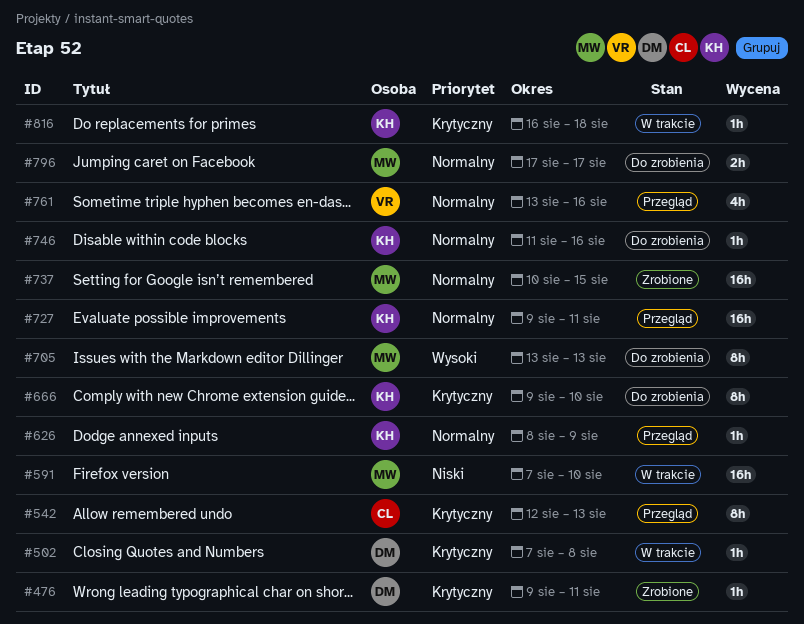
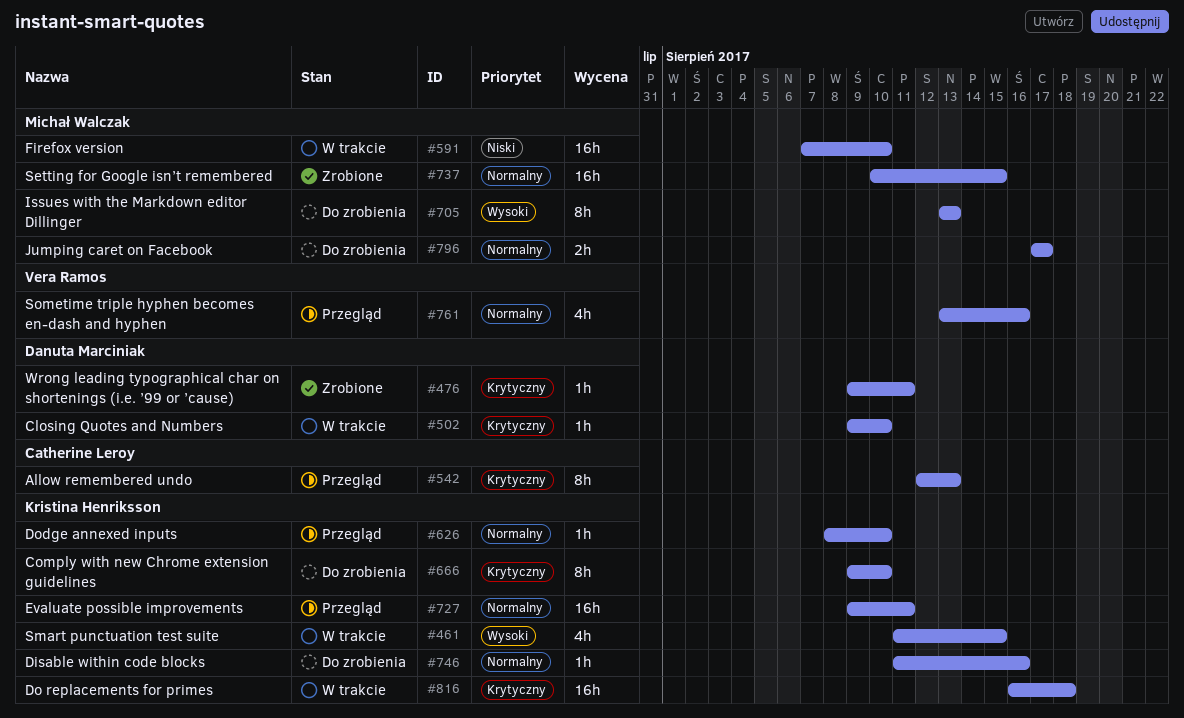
#461: none -> present
#502, start: Aug 7 -> Aug 9
#502, due: Aug 8 -> Aug 10
#626, due: Aug 9 -> Aug 10
#816, estimate: 1h -> 16h

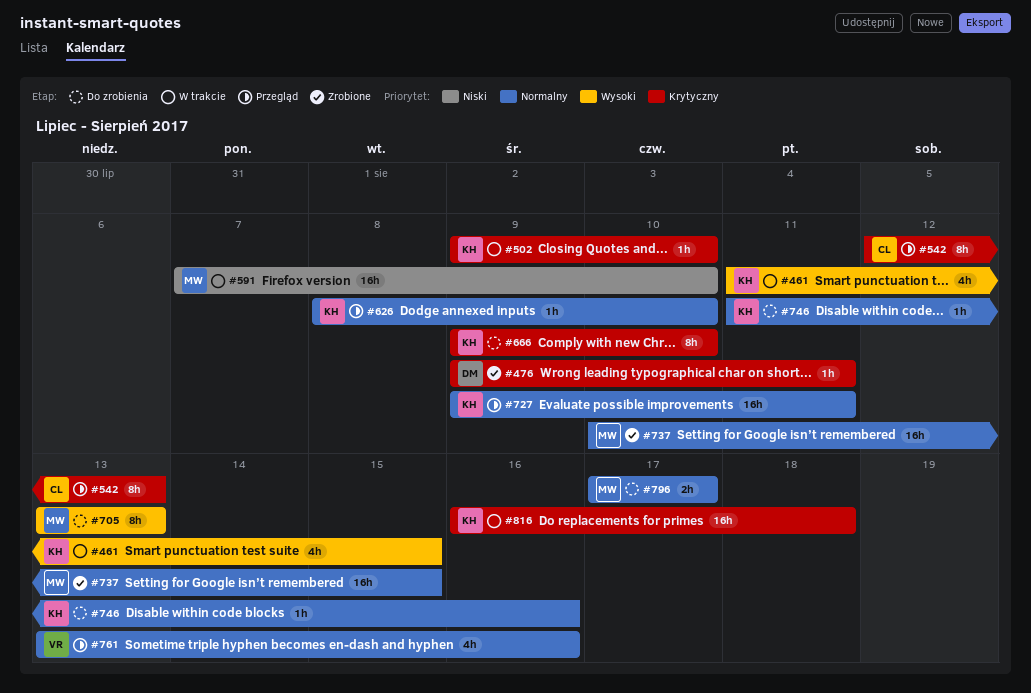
#502, owner: Danuta Marciniak -> Kristina Henriksson

